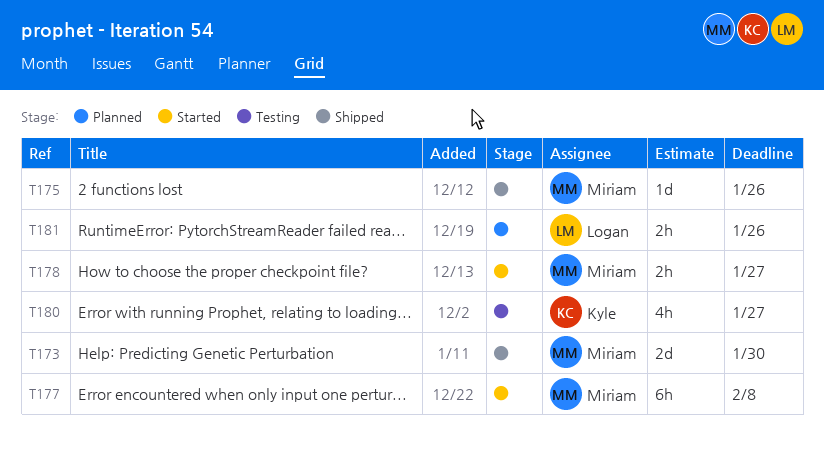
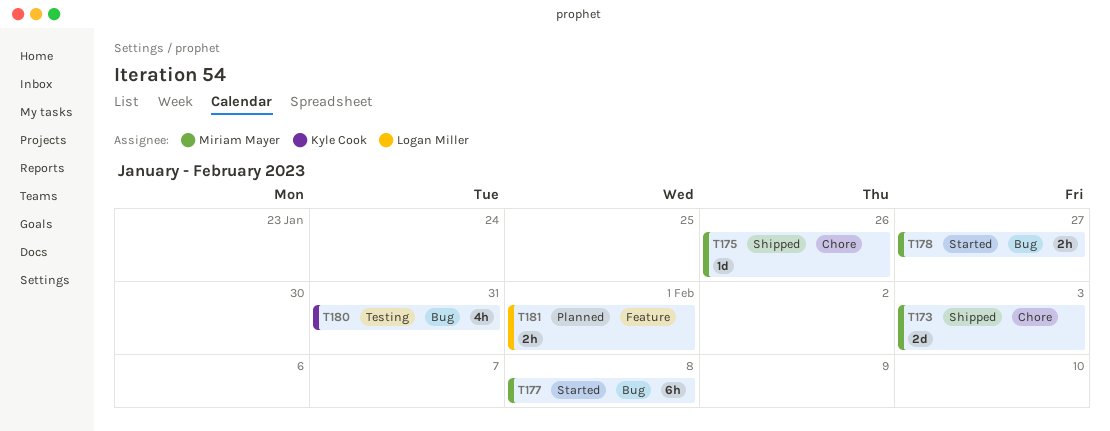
T173, due: Jan 30 -> Feb 3
T180, due: Jan 27 -> Jan 31
T181, due: Jan 26 -> Feb 1

